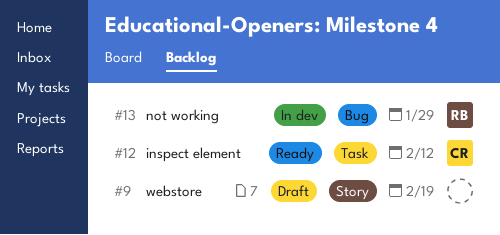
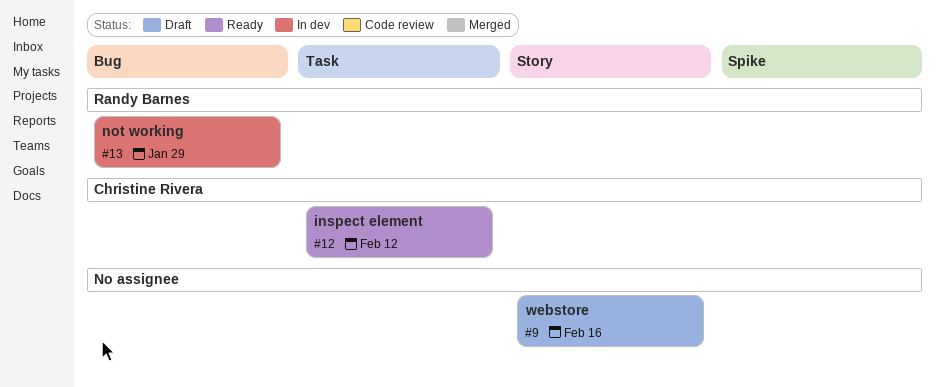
#9, due: Feb 19 -> Feb 16

